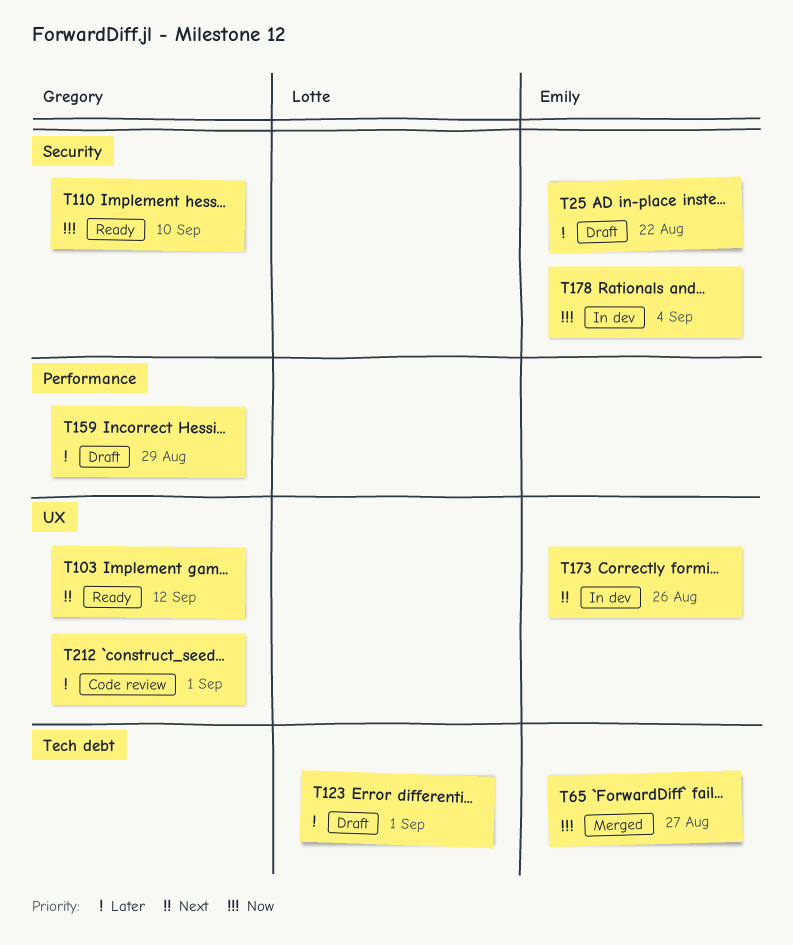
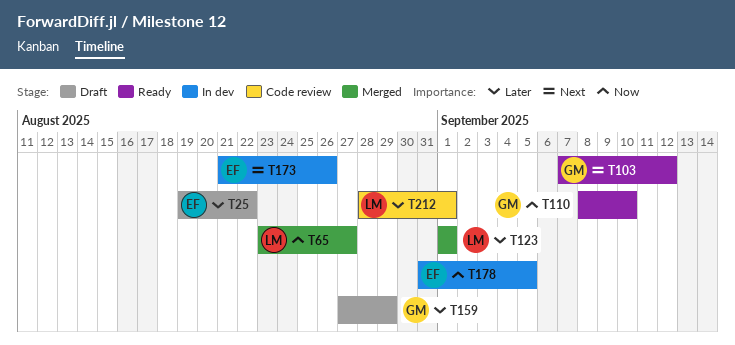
T65, owner: Emily -> Lotte
T123, status: Draft -> Merged
T178, due: Sep 4 -> Sep 5
T212, owner: Gregory -> Lotte

